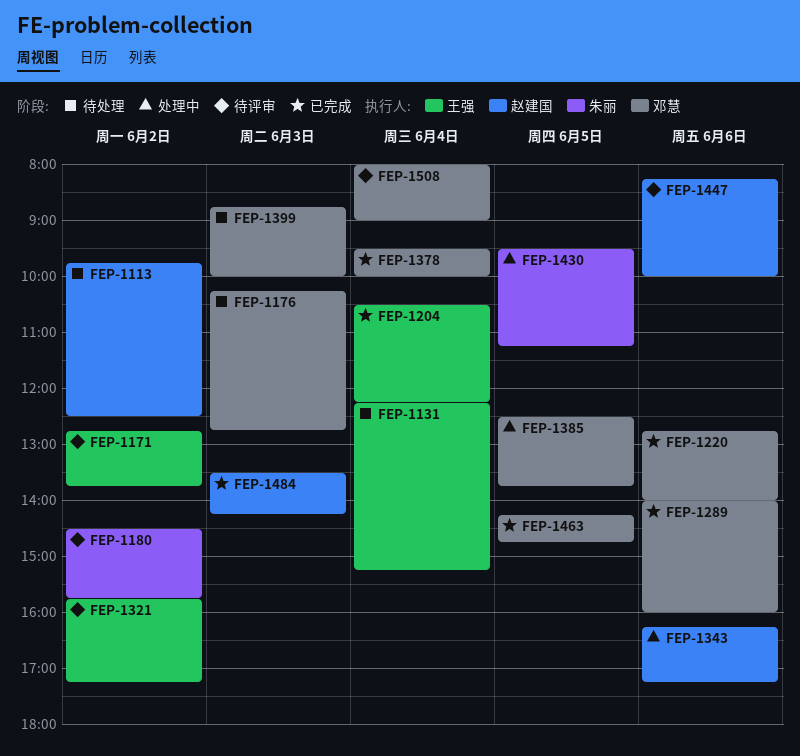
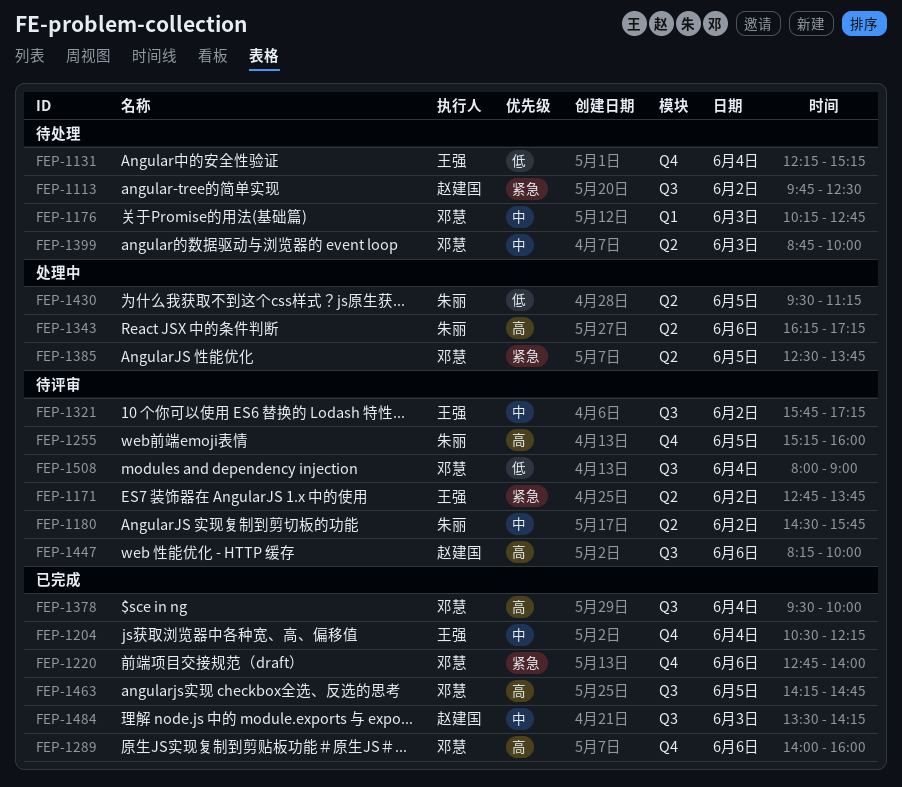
FEP-1255: none -> present
FEP-1343, owner: 赵建国 -> 朱丽

